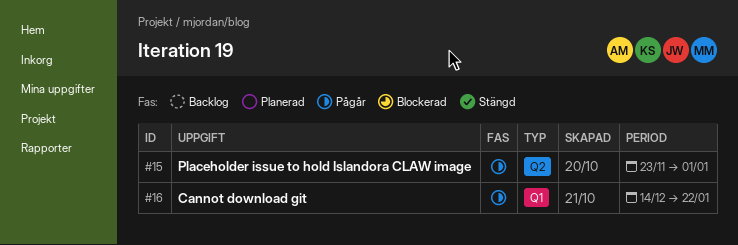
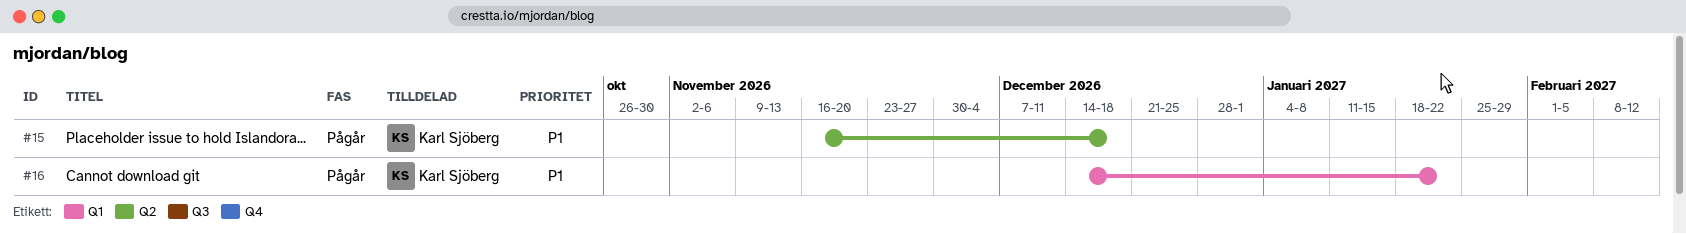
#15, start: Nov 23 -> Nov 16
#15, due: Jan 1 -> Dec 18

